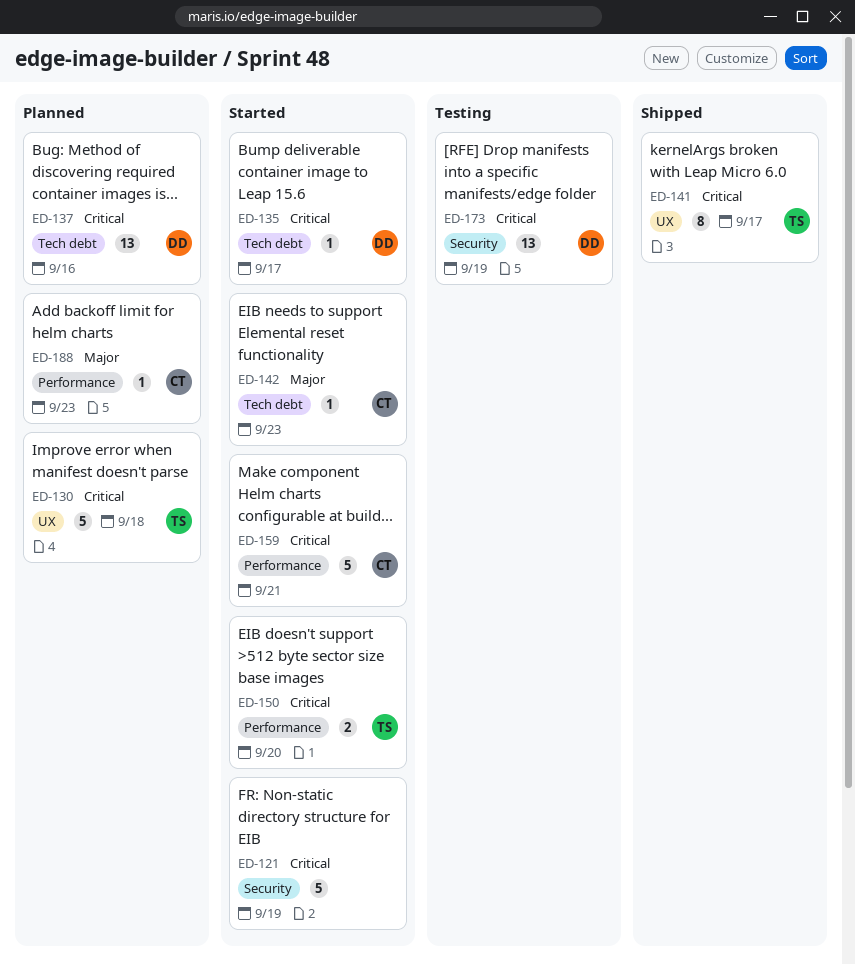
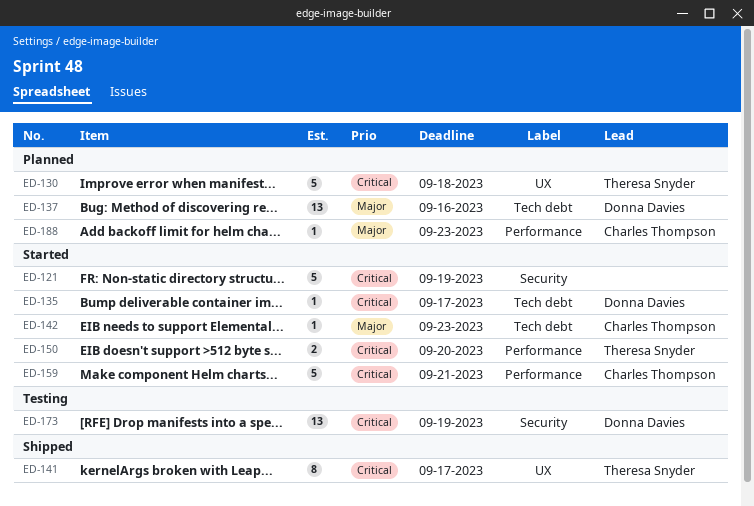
ED-137, priority: Critical -> Major

